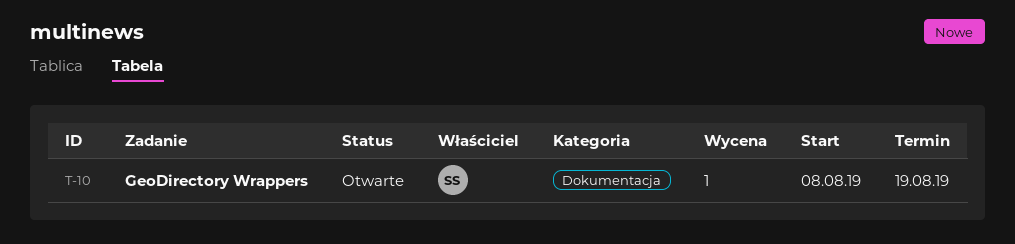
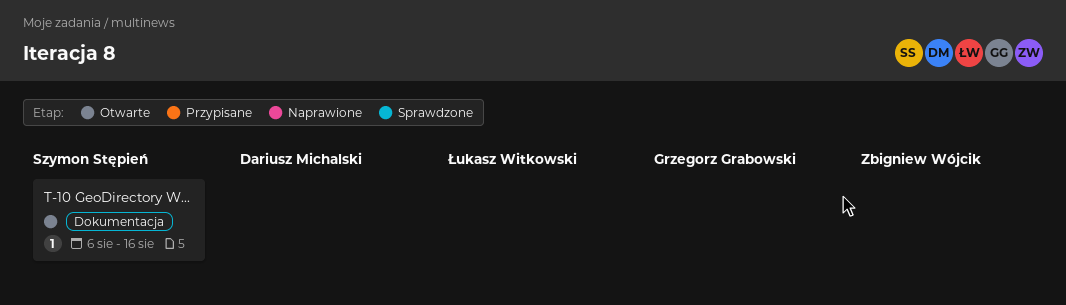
T-10, start: Aug 8 -> Aug 6
T-10, due: Aug 19 -> Aug 16

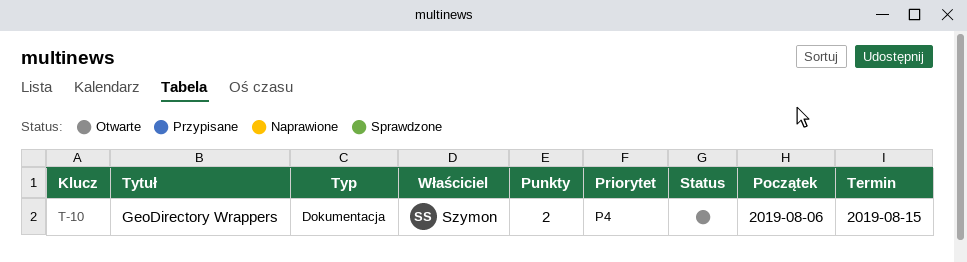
T-10, estimate: 1 -> 2
T-10, due: Aug 16 -> Aug 15

